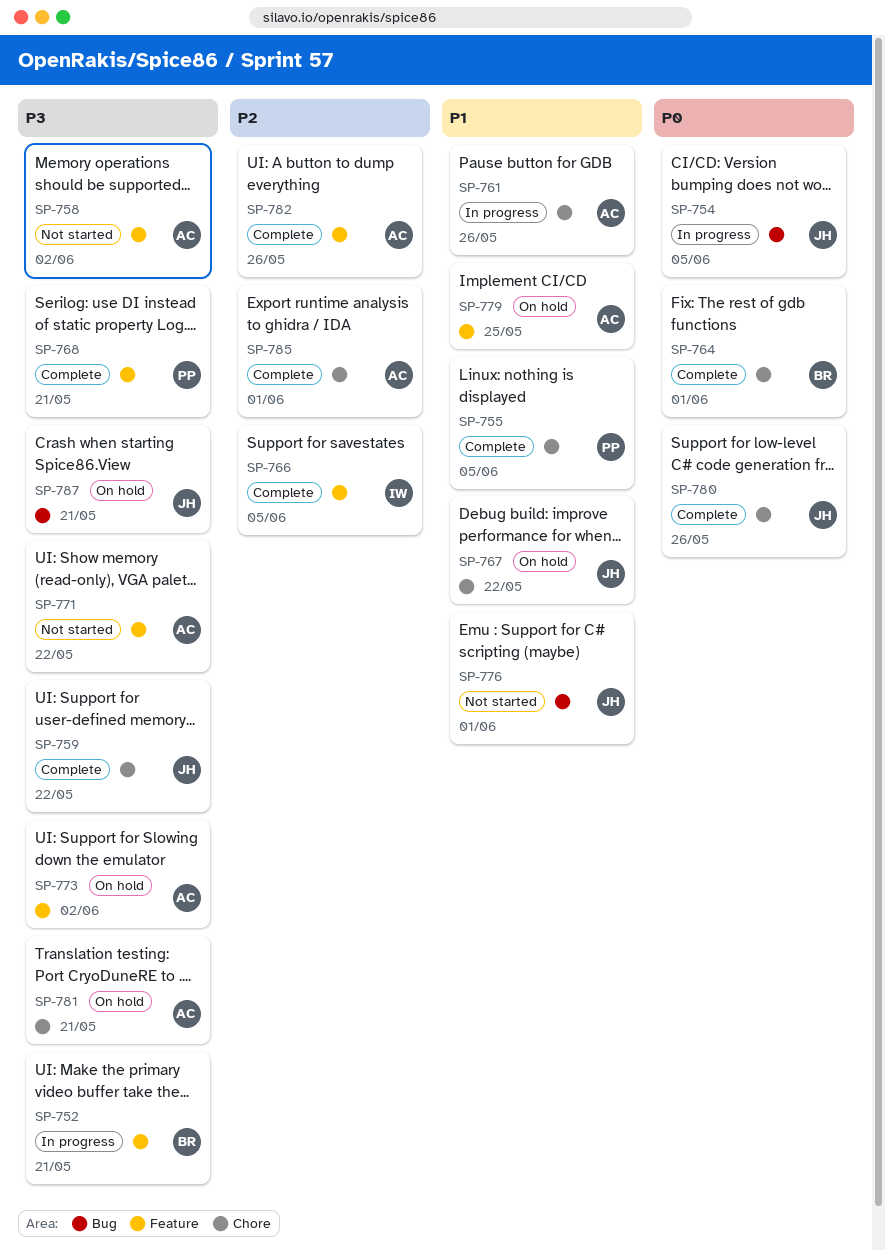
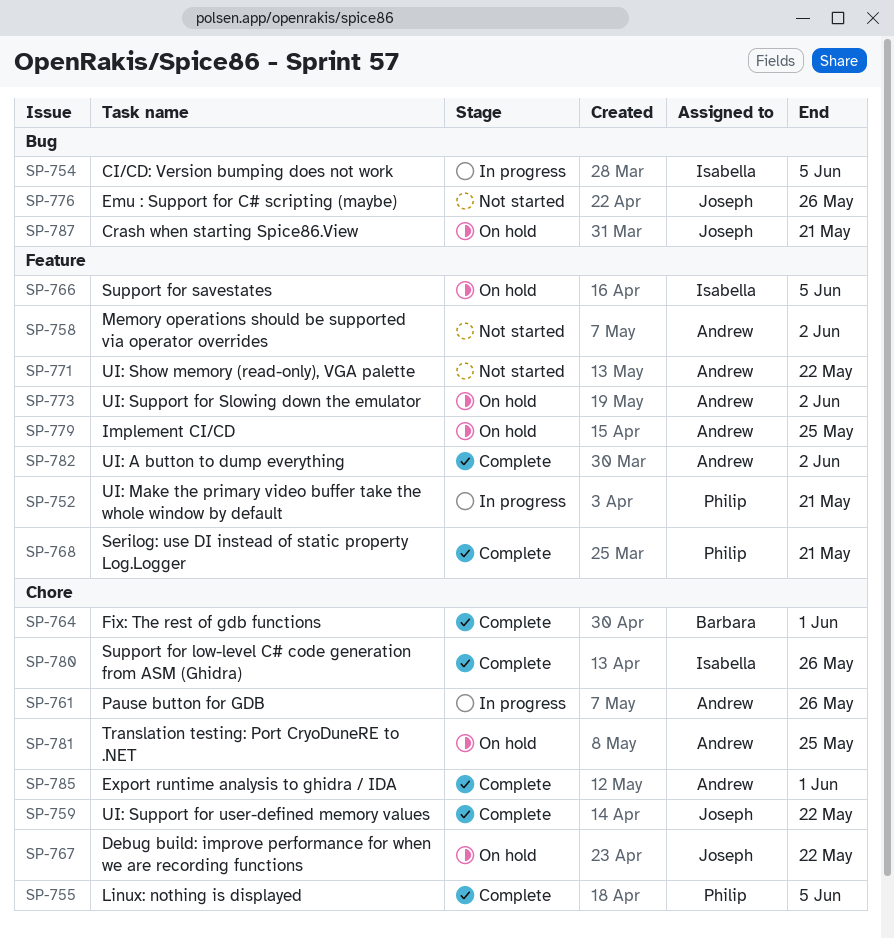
SP-752, owner: Barbara -> Philip
SP-754, owner: Joseph -> Isabella
SP-766, status: Complete -> On hold
SP-776, due: Jun 1 -> May 26
SP-780, owner: Joseph -> Isabella
SP-781, due: May 21 -> May 25
SP-782, due: May 26 -> Jun 2

